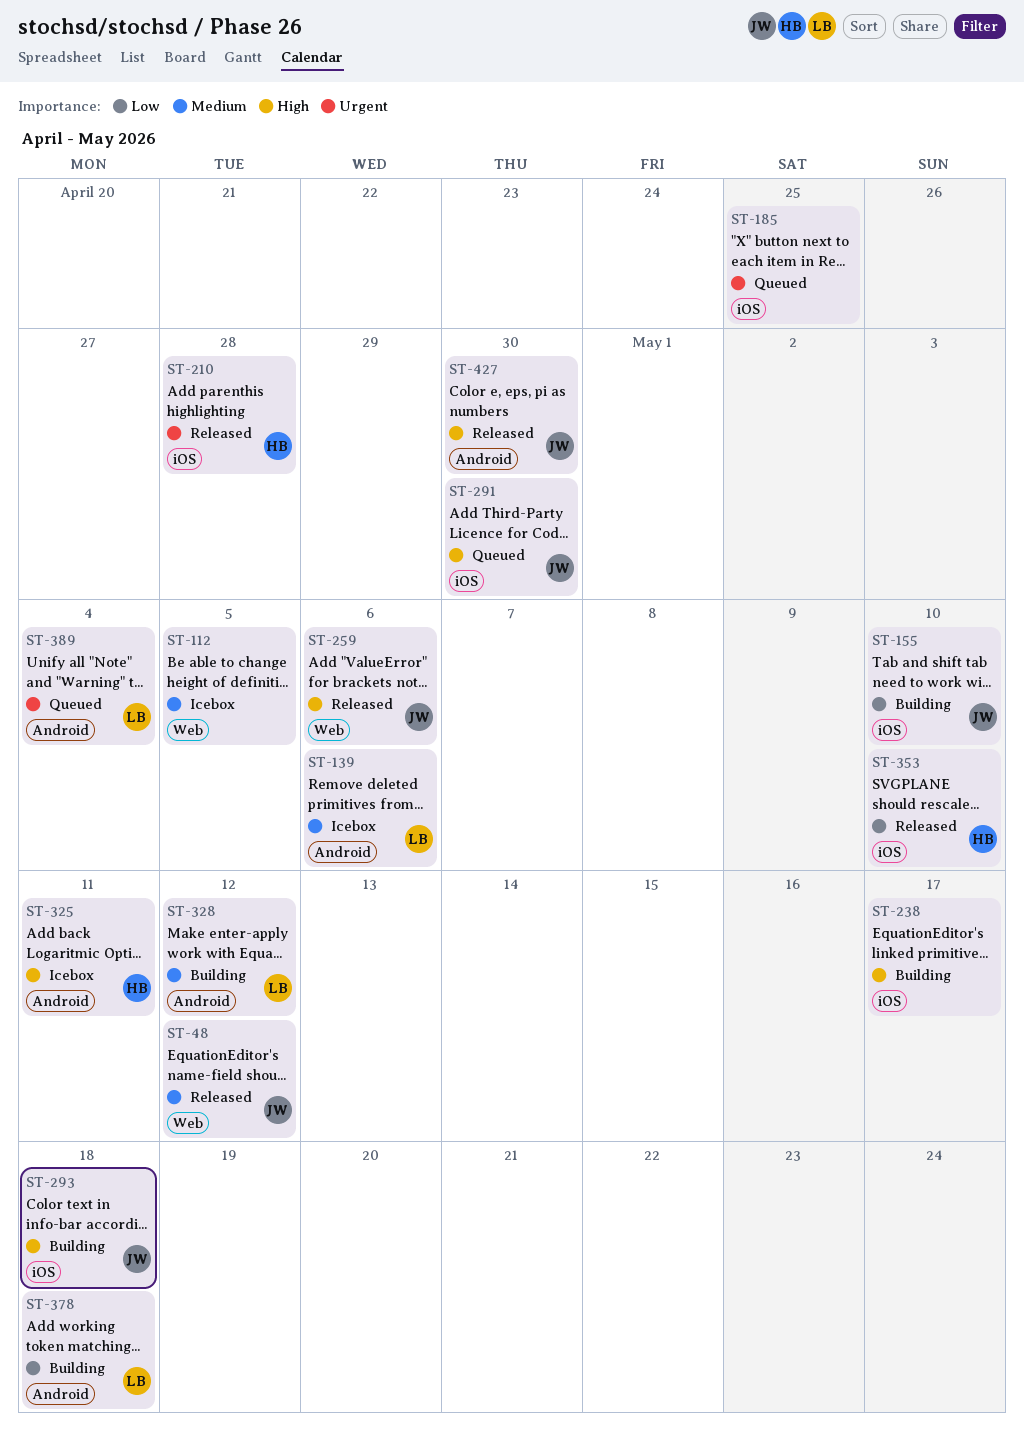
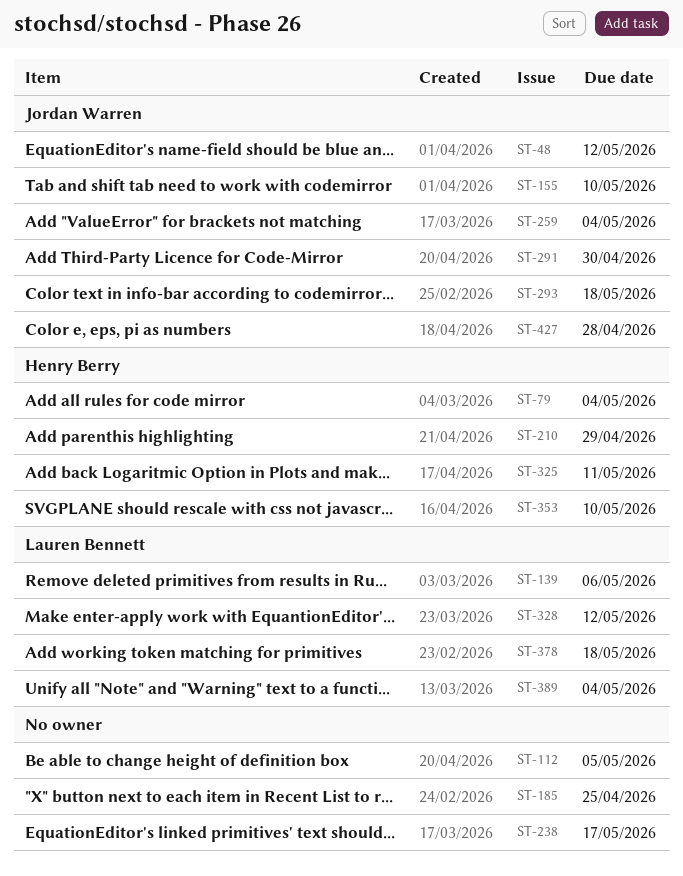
ST-79: none -> present
ST-210, due: Apr 28 -> Apr 29
ST-259, due: May 6 -> May 4
ST-427, due: Apr 30 -> Apr 28

